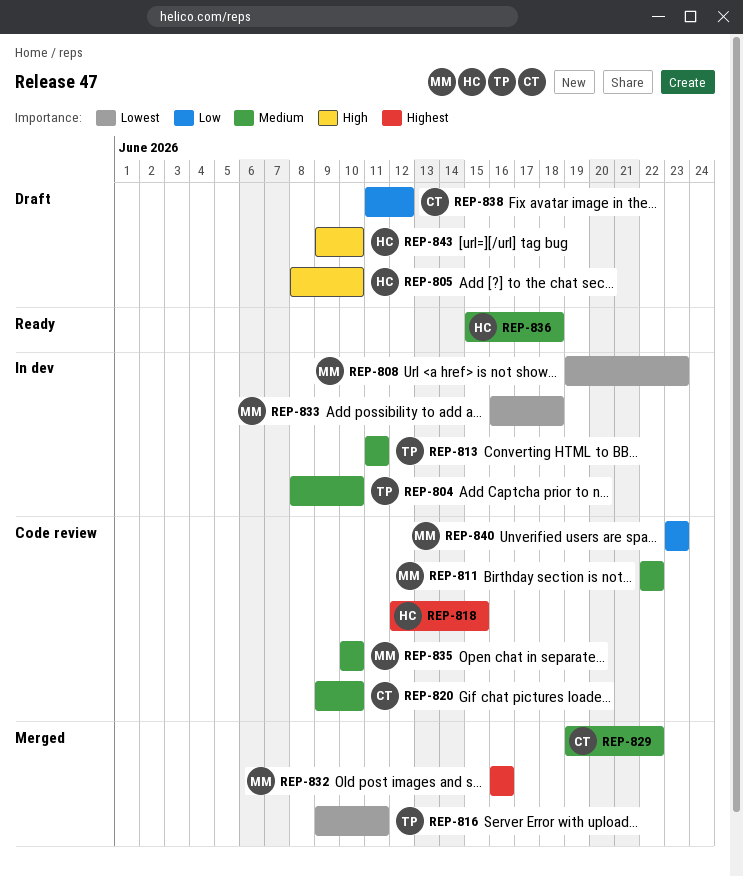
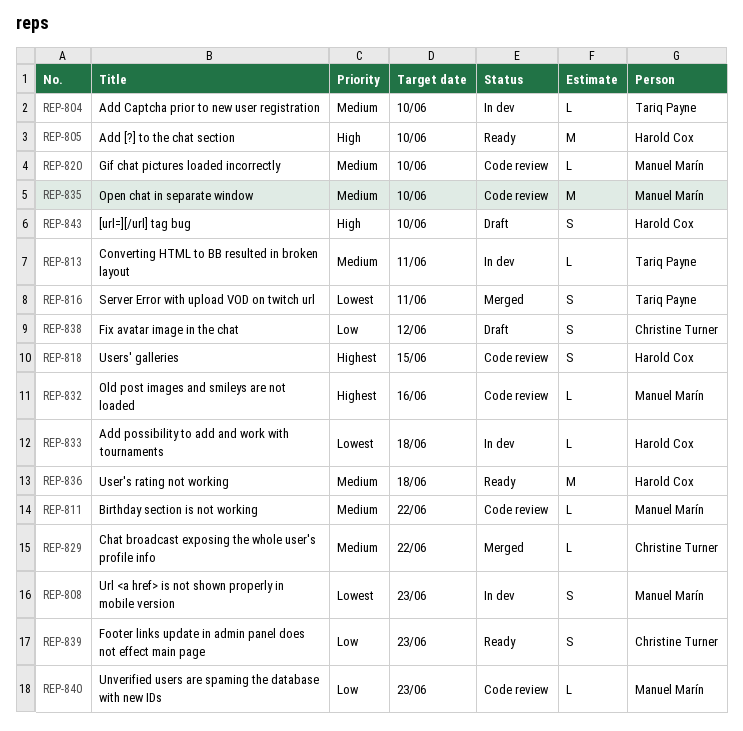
REP-805, status: Draft -> Ready
REP-820, owner: Christine Turner -> Manuel Marín
REP-832, status: Merged -> Code review
REP-833, owner: Manuel Marín -> Harold Cox
REP-839: none -> present

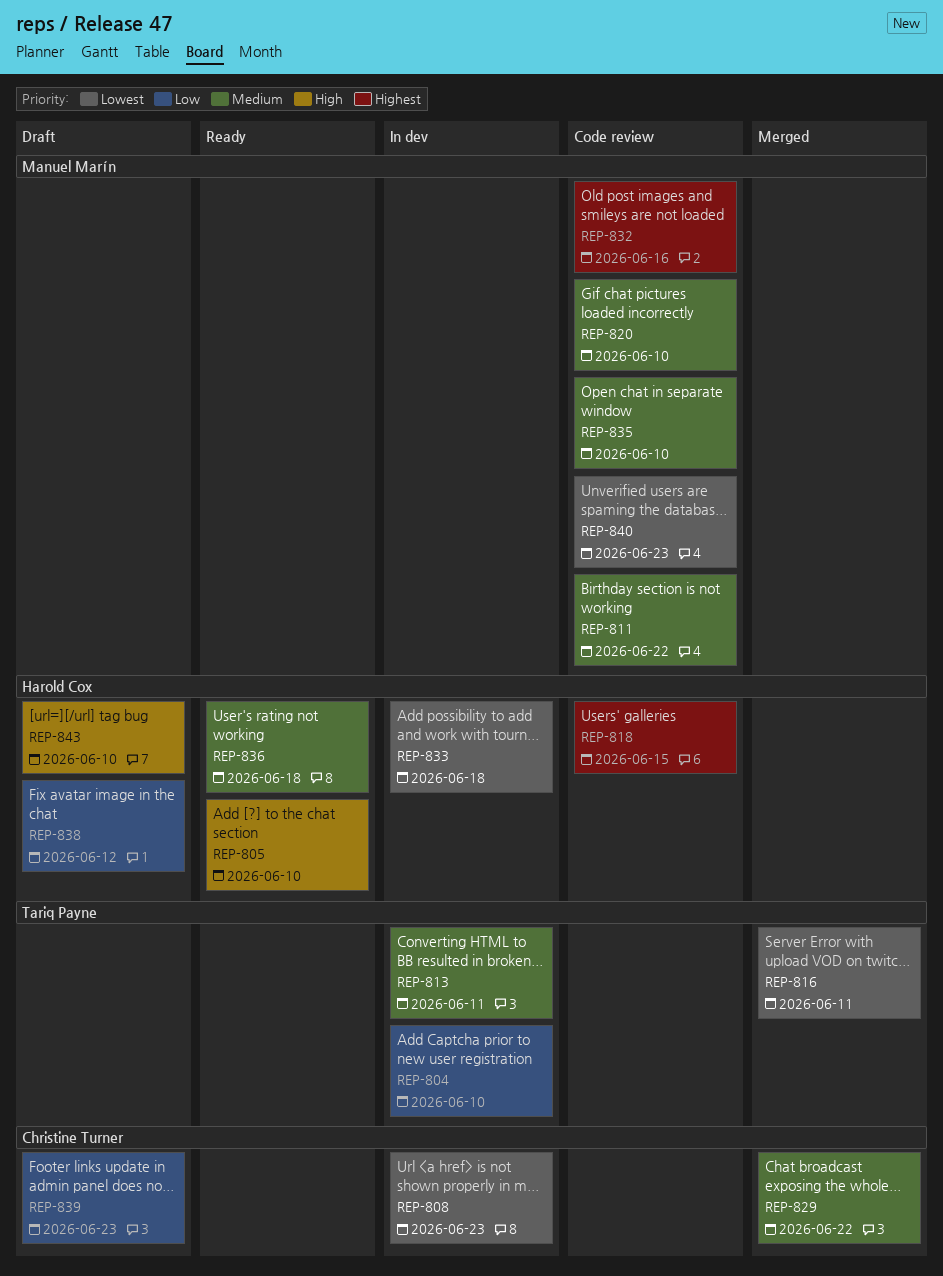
REP-804, priority: Medium -> Low
REP-808, owner: Manuel Marín -> Christine Turner
REP-838, owner: Christine Turner -> Harold Cox
REP-839, status: Ready -> Draft
REP-840, priority: Low -> Lowest

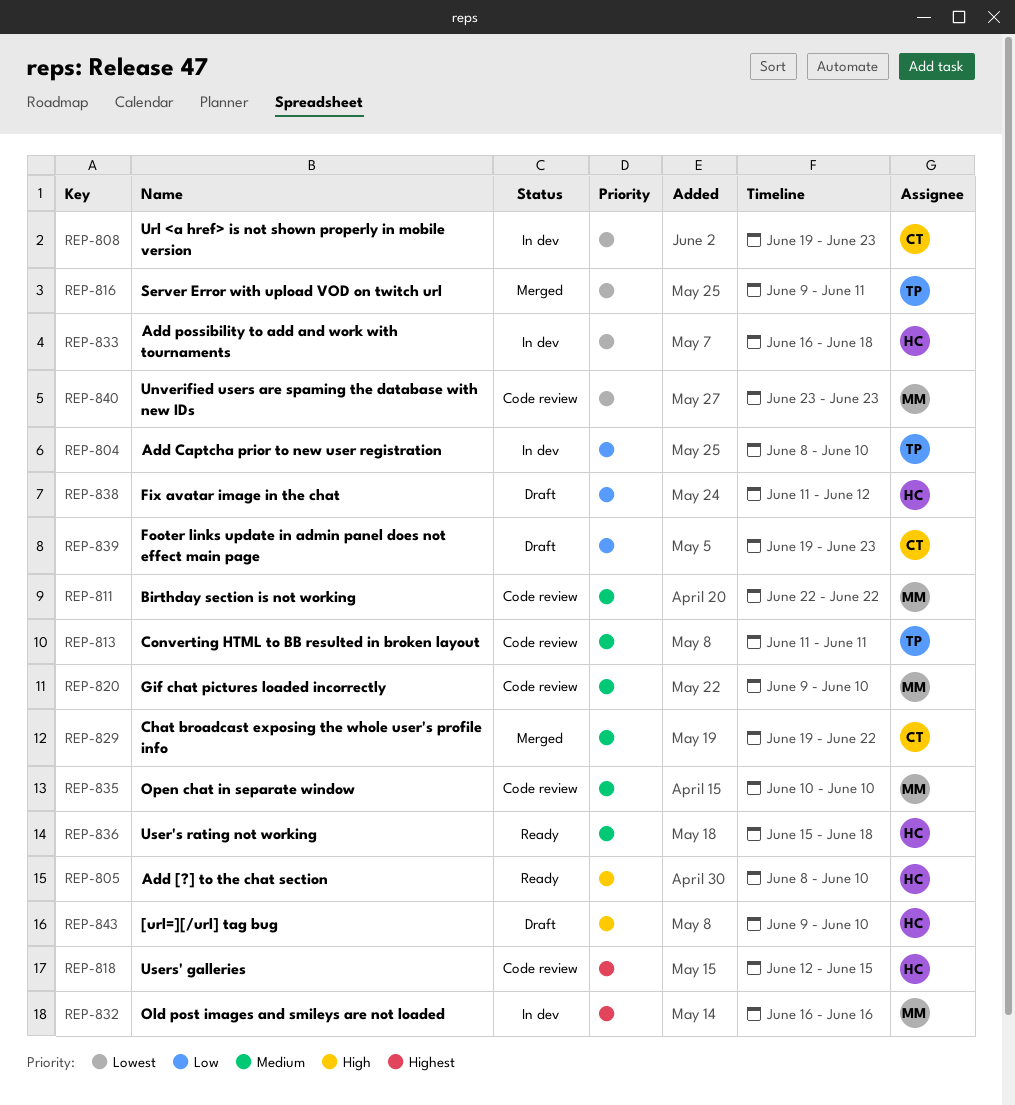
REP-813, status: In dev -> Code review
REP-832, status: Code review -> In dev

